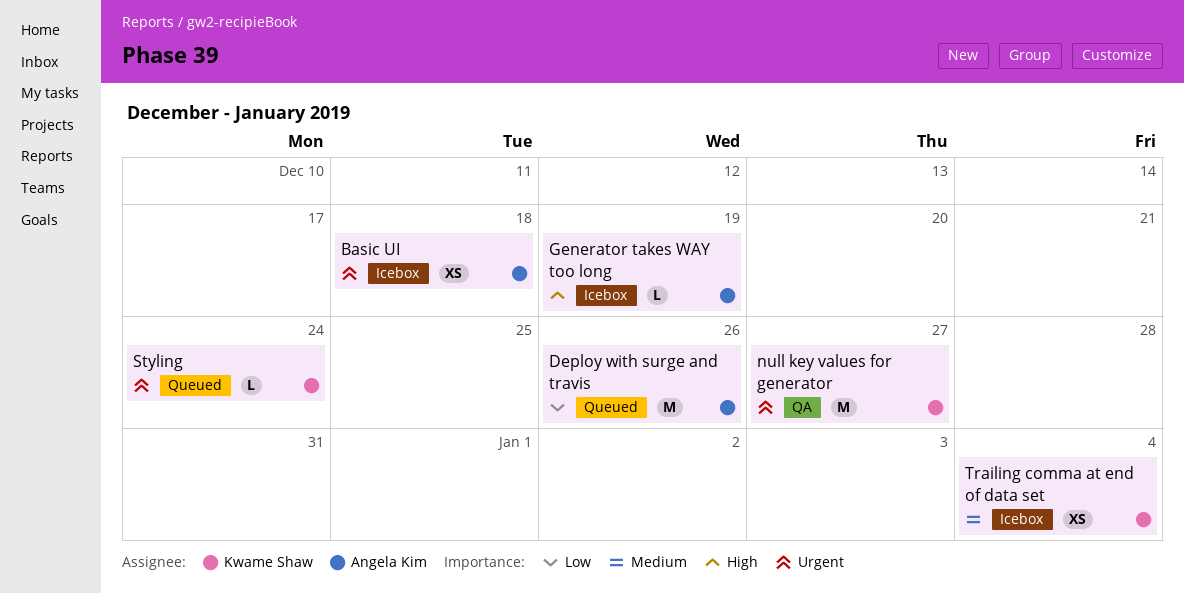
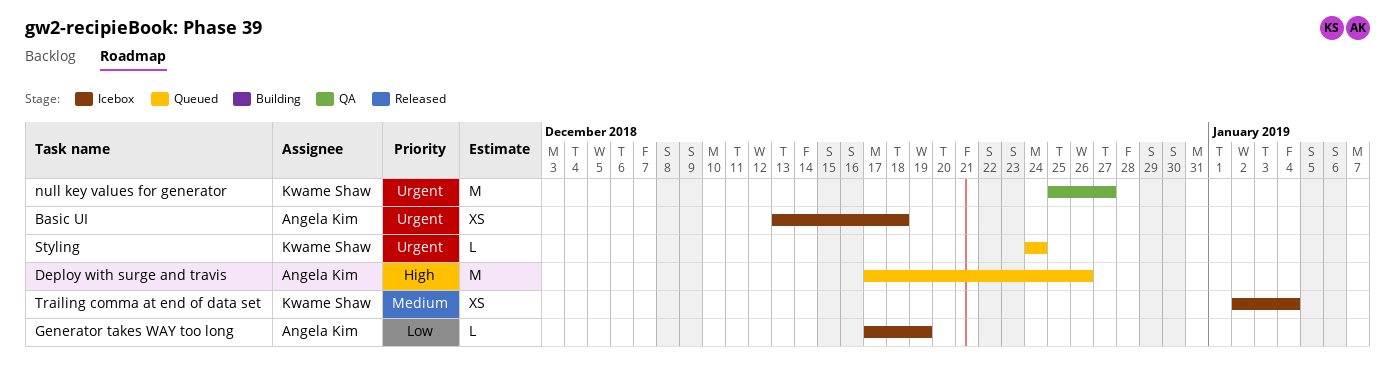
Deploy with surge and travis, priority: Low -> High
Generator takes WAY too long, priority: High -> Low

